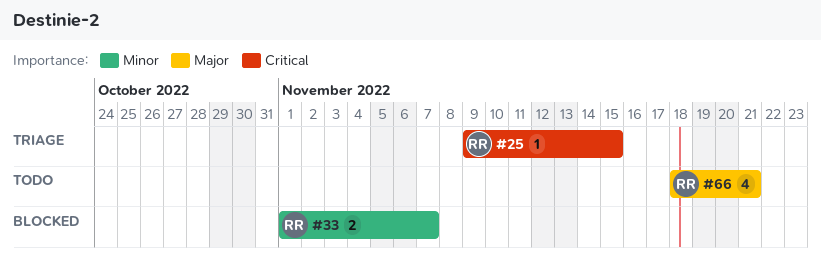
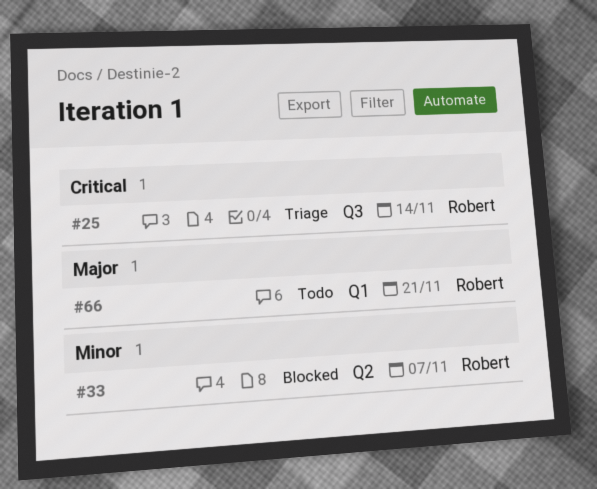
#25, due: Nov 15 -> Nov 14

